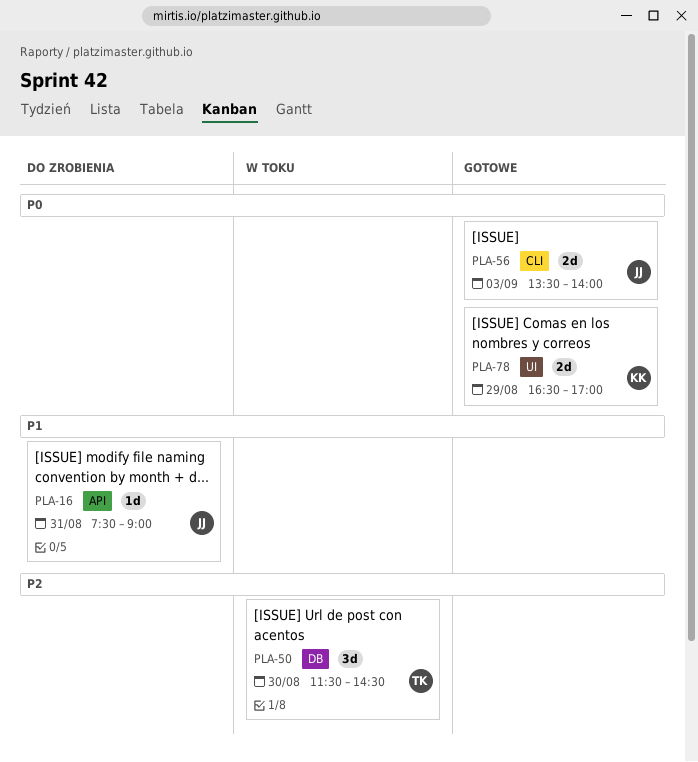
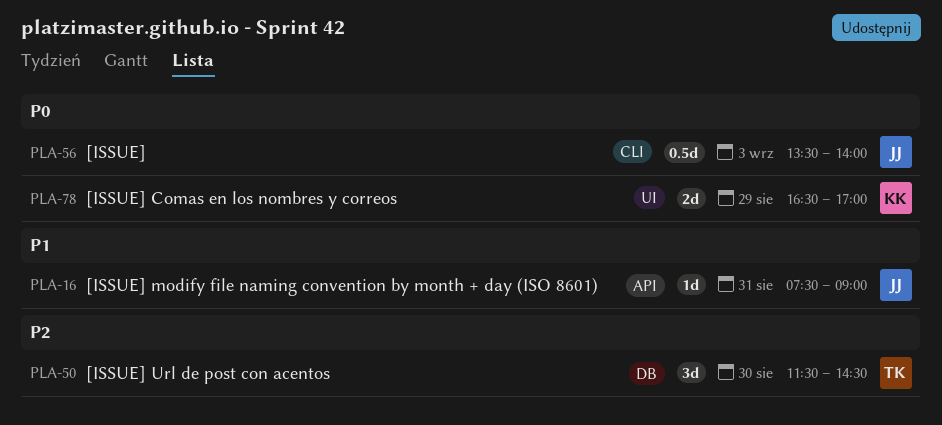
PLA-56, estimate: 2d -> 0.5d

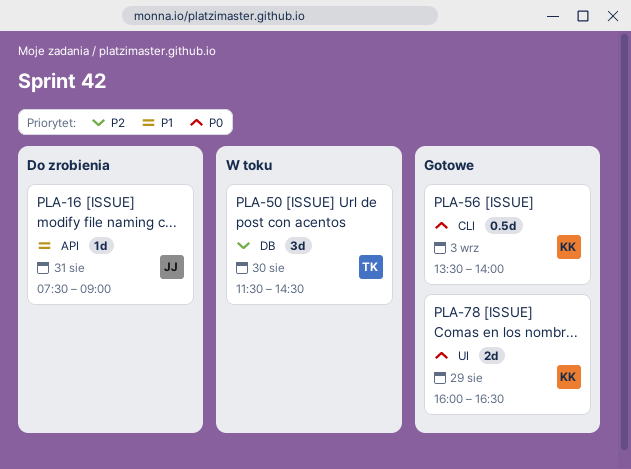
PLA-56, owner: JJ -> KK
PLA-78, begins: 16:30 -> 16:00
PLA-78, ends: 17:00 -> 16:30

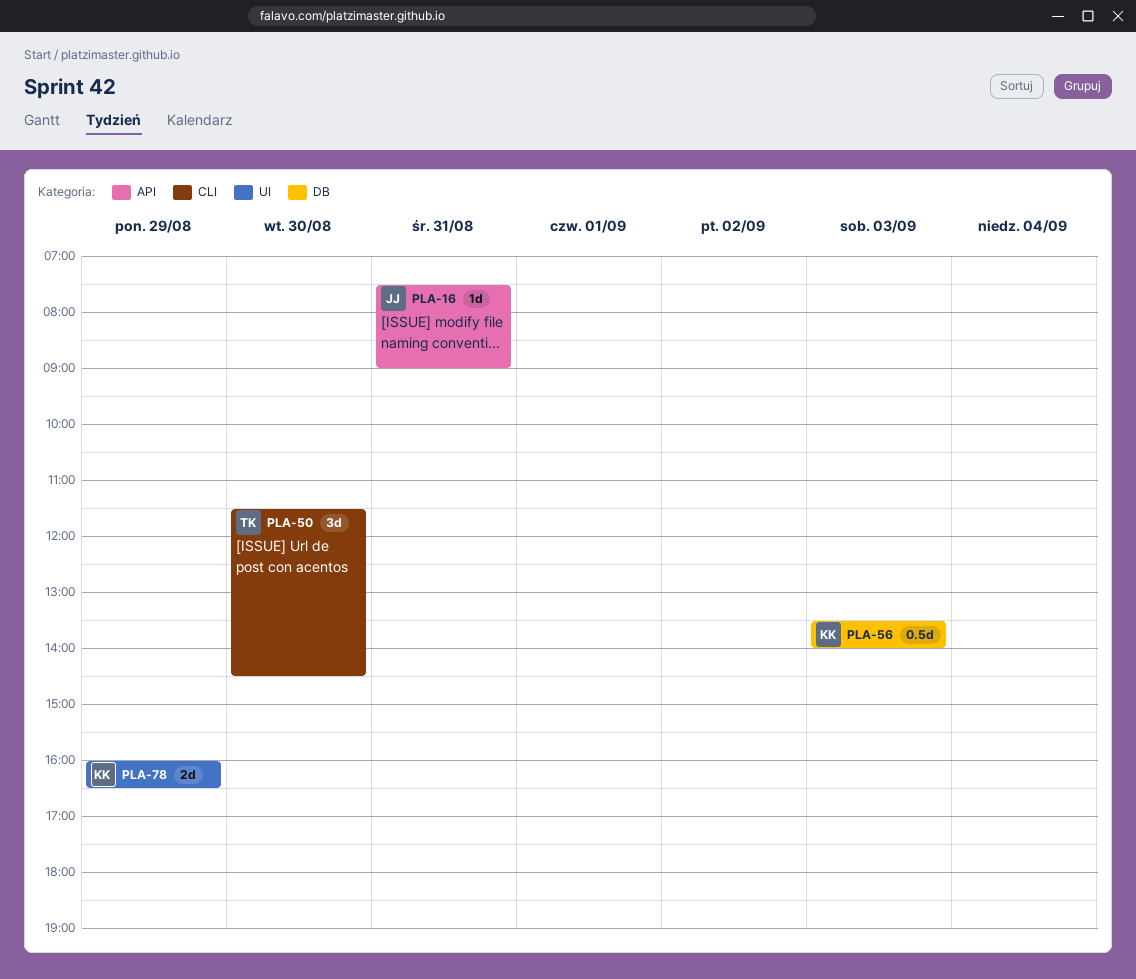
PLA-50, label: DB -> CLI
PLA-56, label: CLI -> DB

